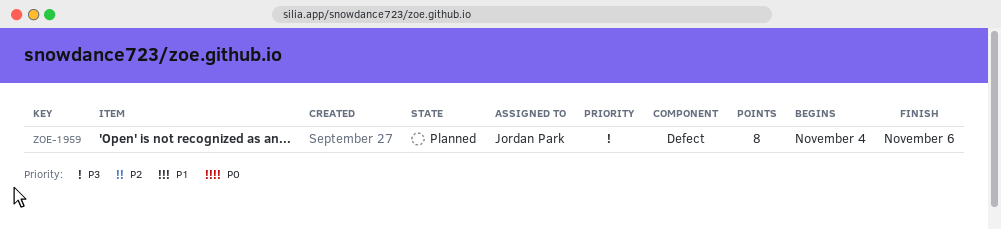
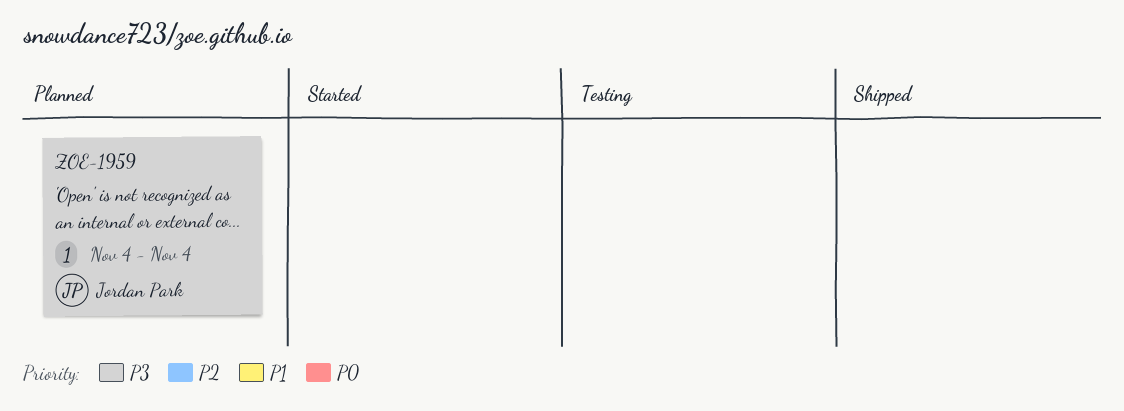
ZOE-1959, estimate: 8 -> 1
ZOE-1959, due: Nov 6 -> Nov 4

